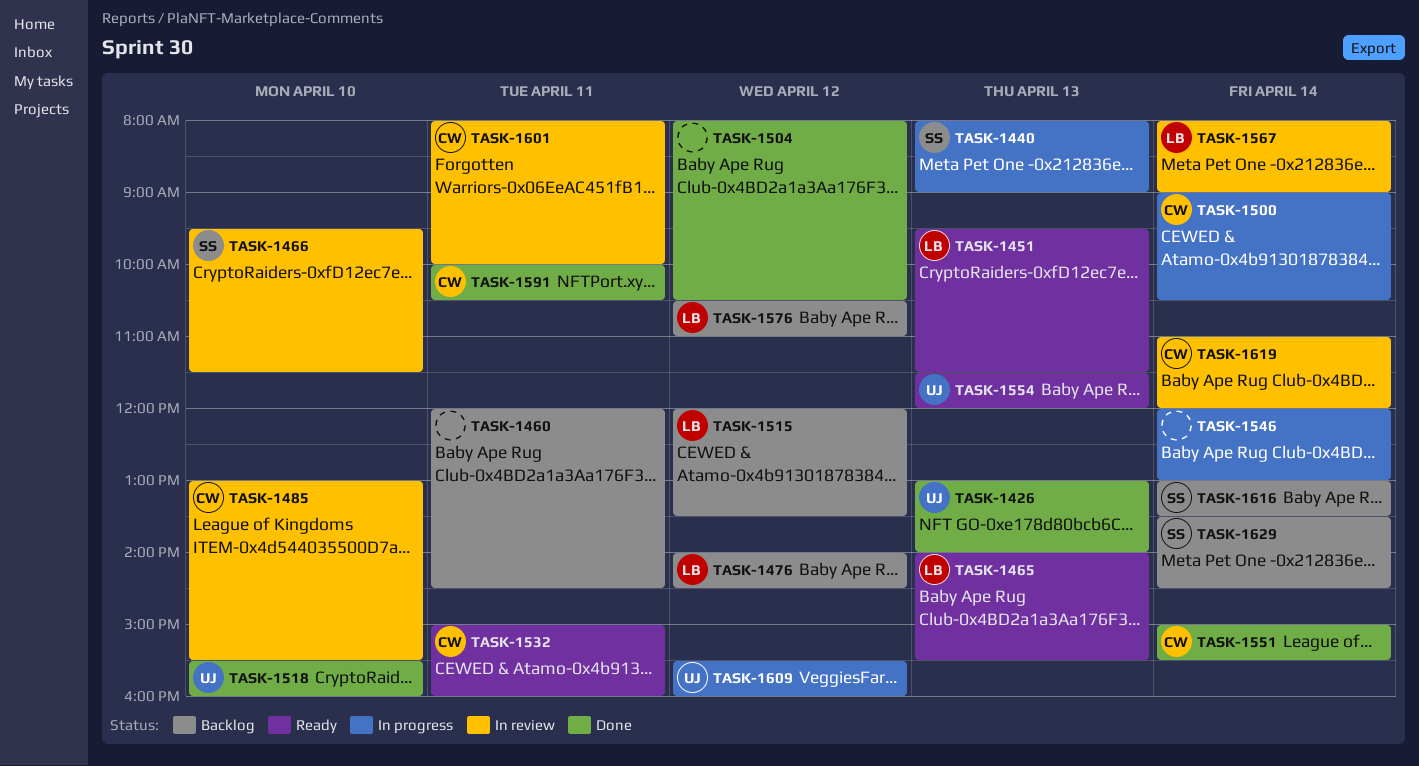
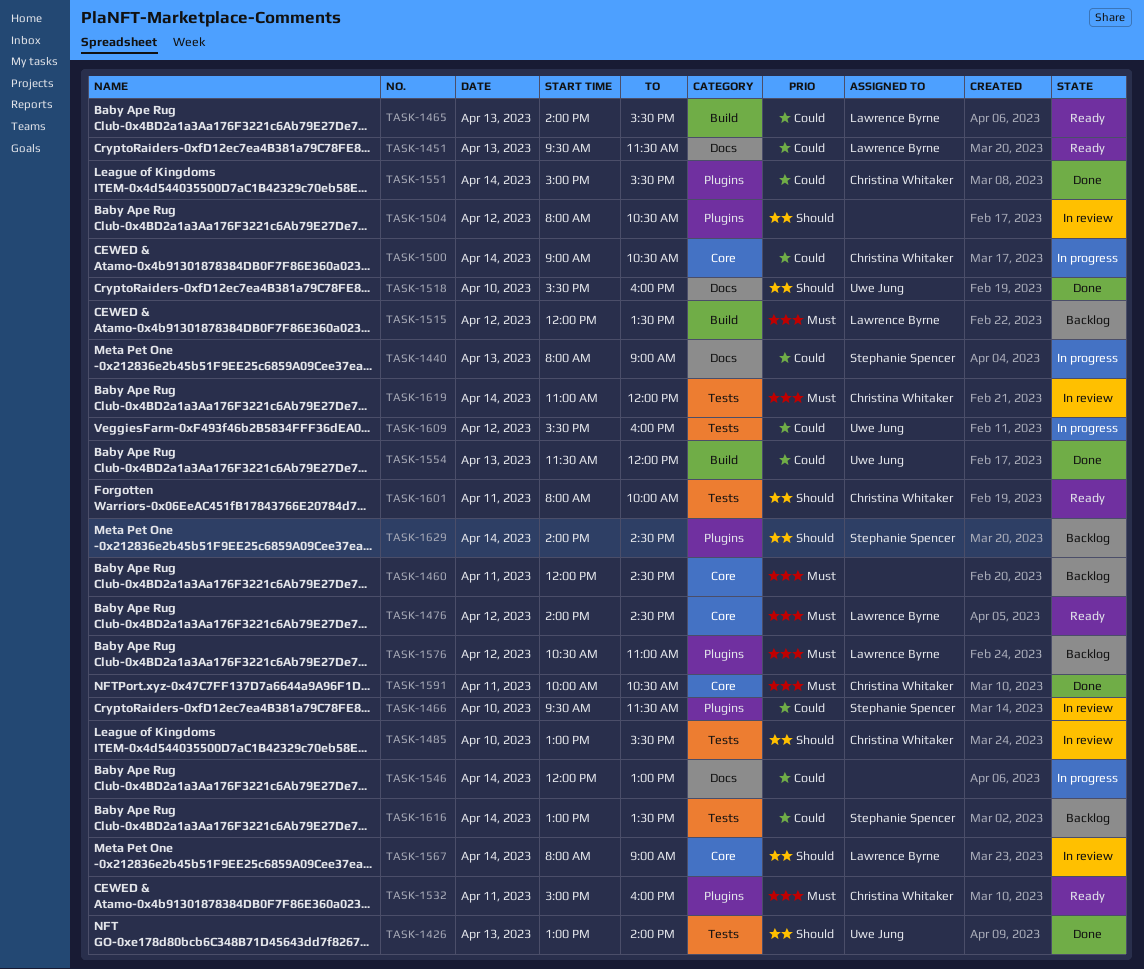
TASK-1476, status: Backlog -> Ready
TASK-1504, status: Done -> In review
TASK-1554, status: Ready -> Done
TASK-1601, status: In review -> Ready
TASK-1629, begins: 13:30 -> 14:00

